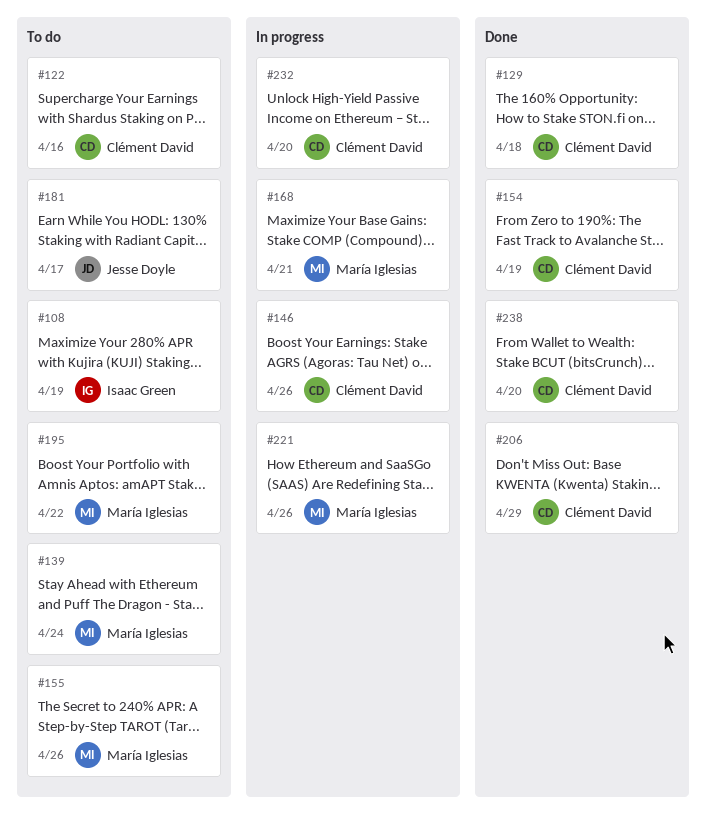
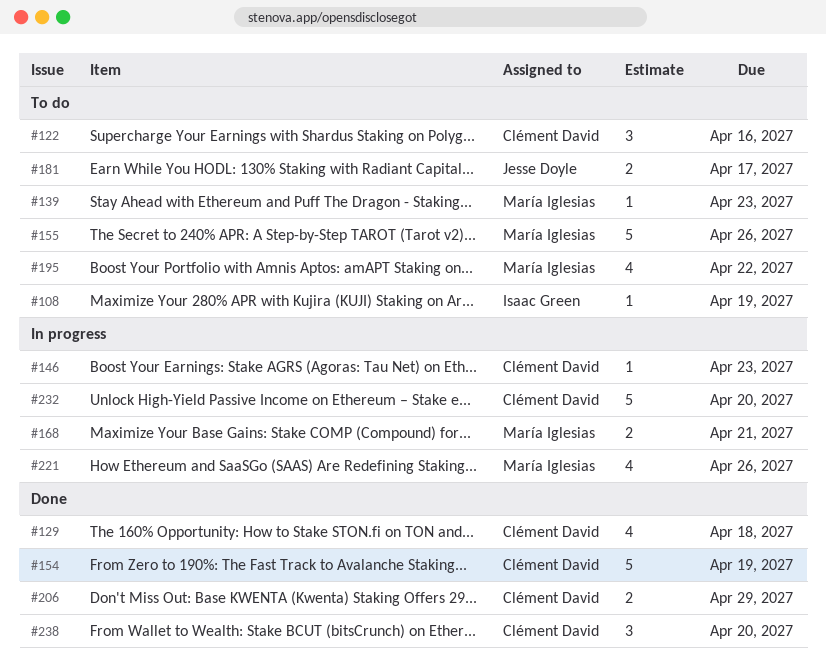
#139, due: Apr 24 -> Apr 23
#146, due: Apr 26 -> Apr 23

